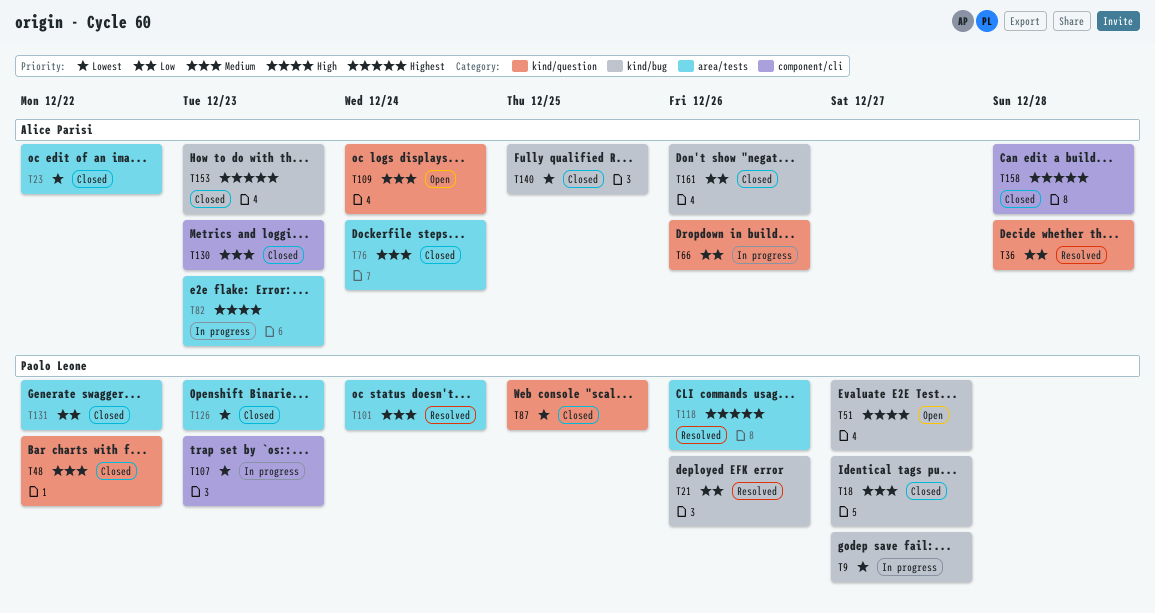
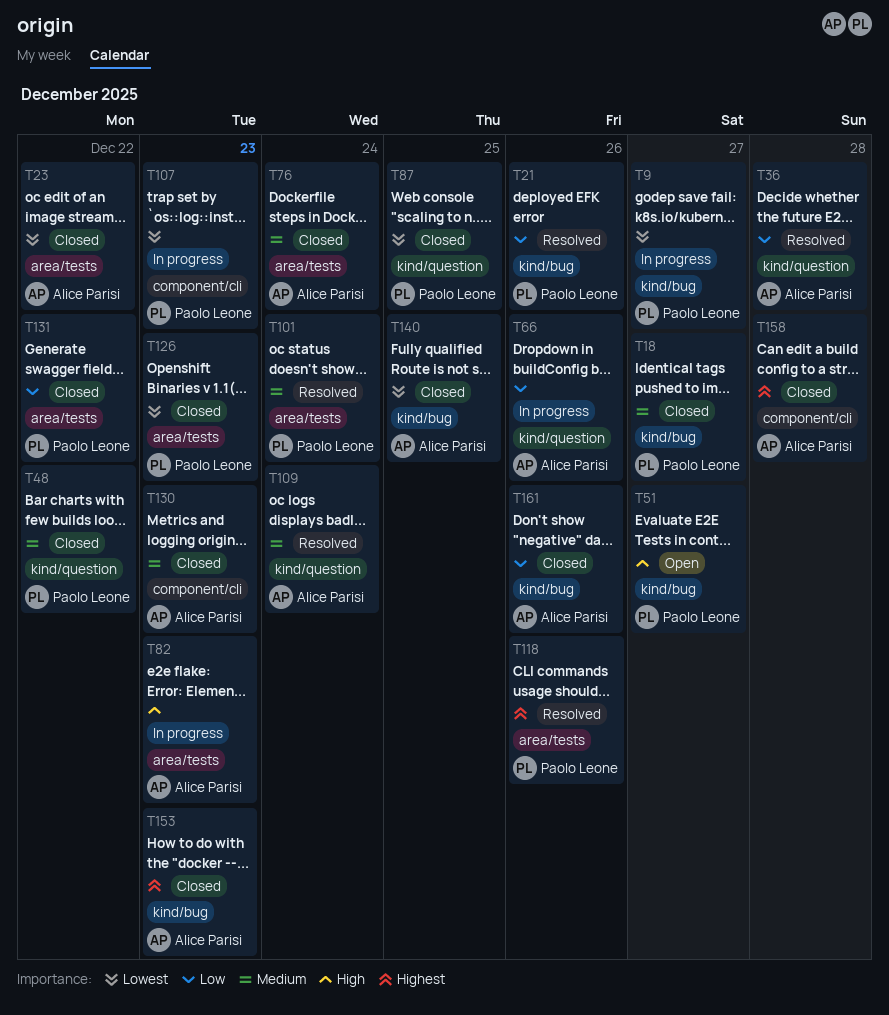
T109, status: Open -> Resolved

